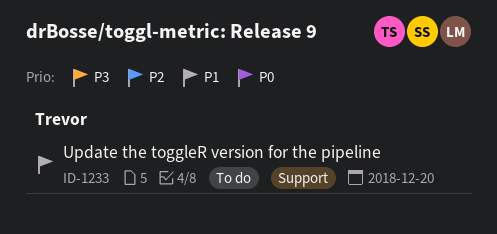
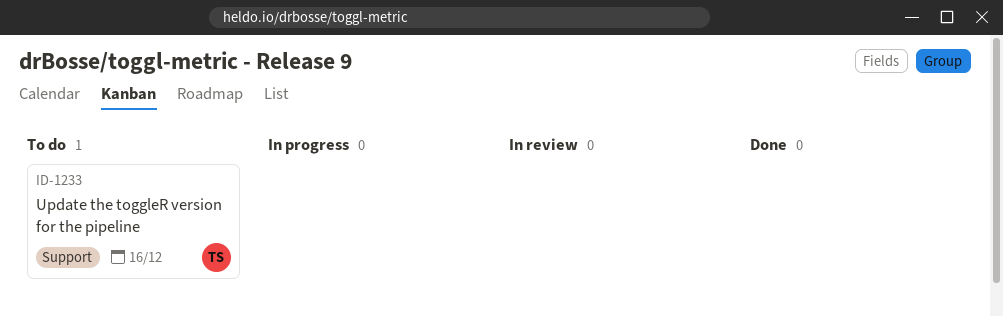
ID-1233, due: Dec 20 -> Dec 16

